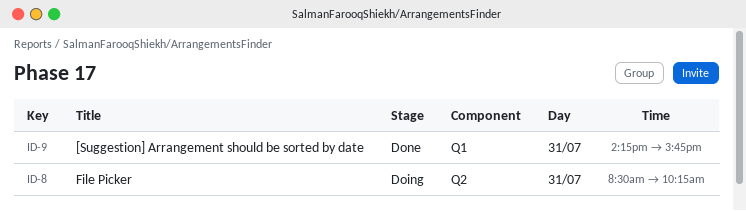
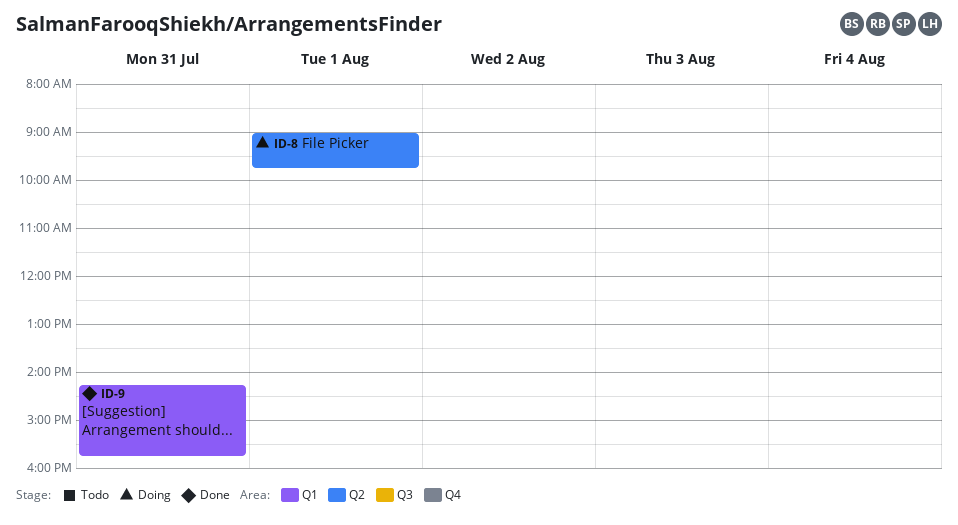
ID-8, day: Jul 31 -> Aug 1
ID-8, begins: 08:30 -> 09:00
ID-8, ends: 10:15 -> 09:45

